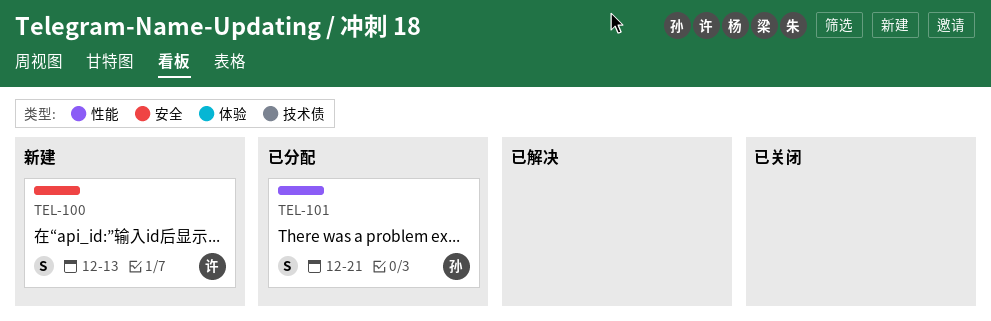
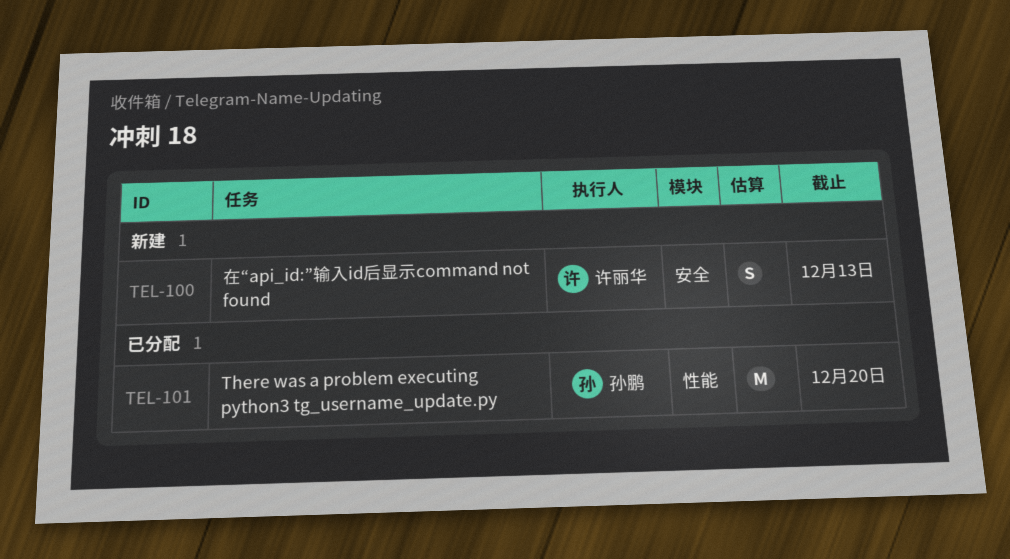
TEL-101, estimate: S -> M
TEL-101, due: Dec 21 -> Dec 20

